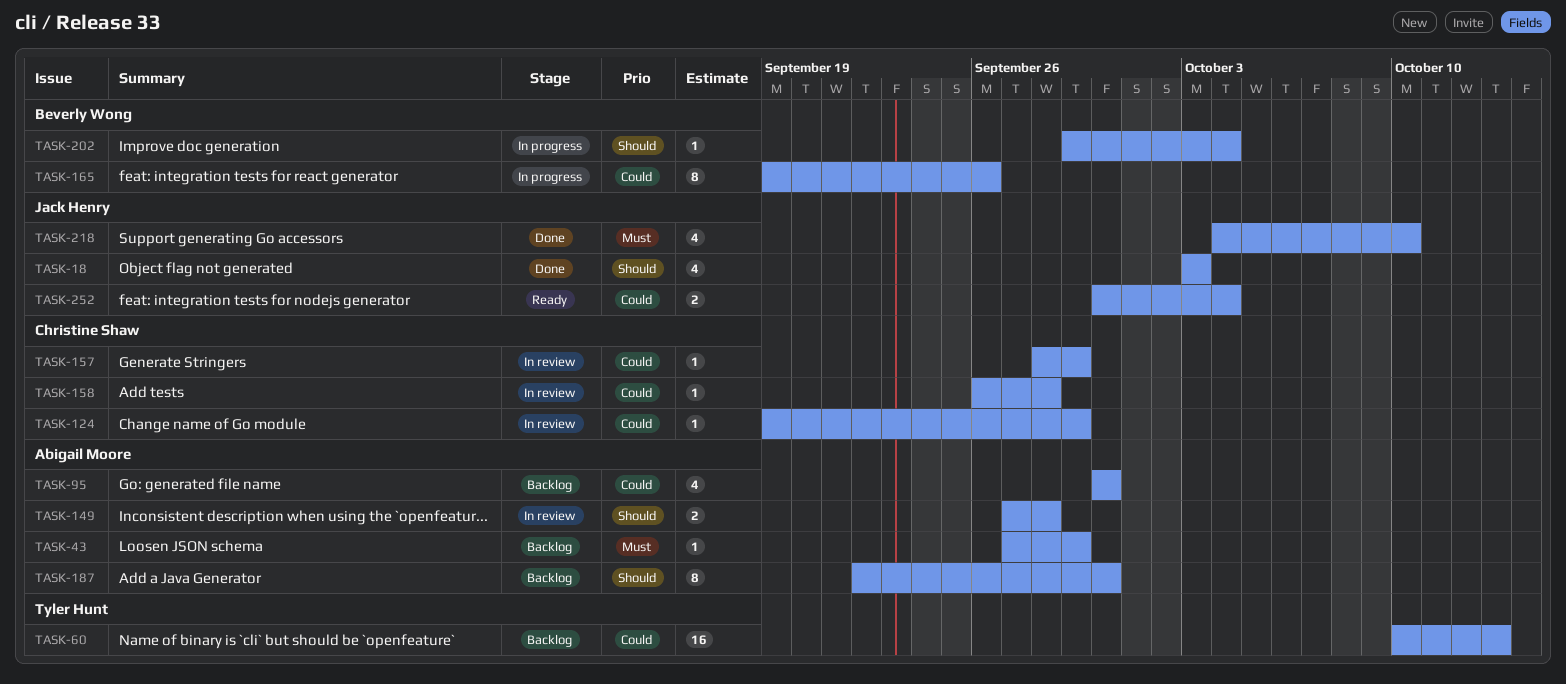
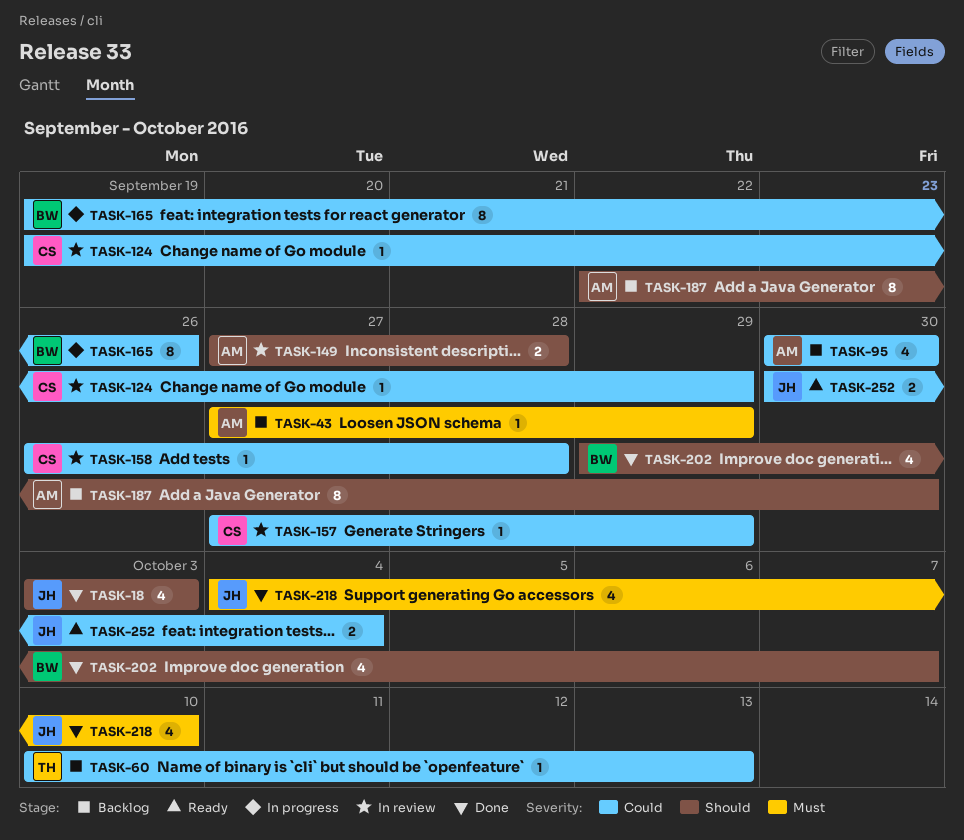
TASK-60, estimate: 16 -> 1
TASK-157, start: Sep 28 -> Sep 27
TASK-202, status: In progress -> Done
TASK-202, estimate: 1 -> 4
TASK-202, due: Oct 4 -> Oct 7

